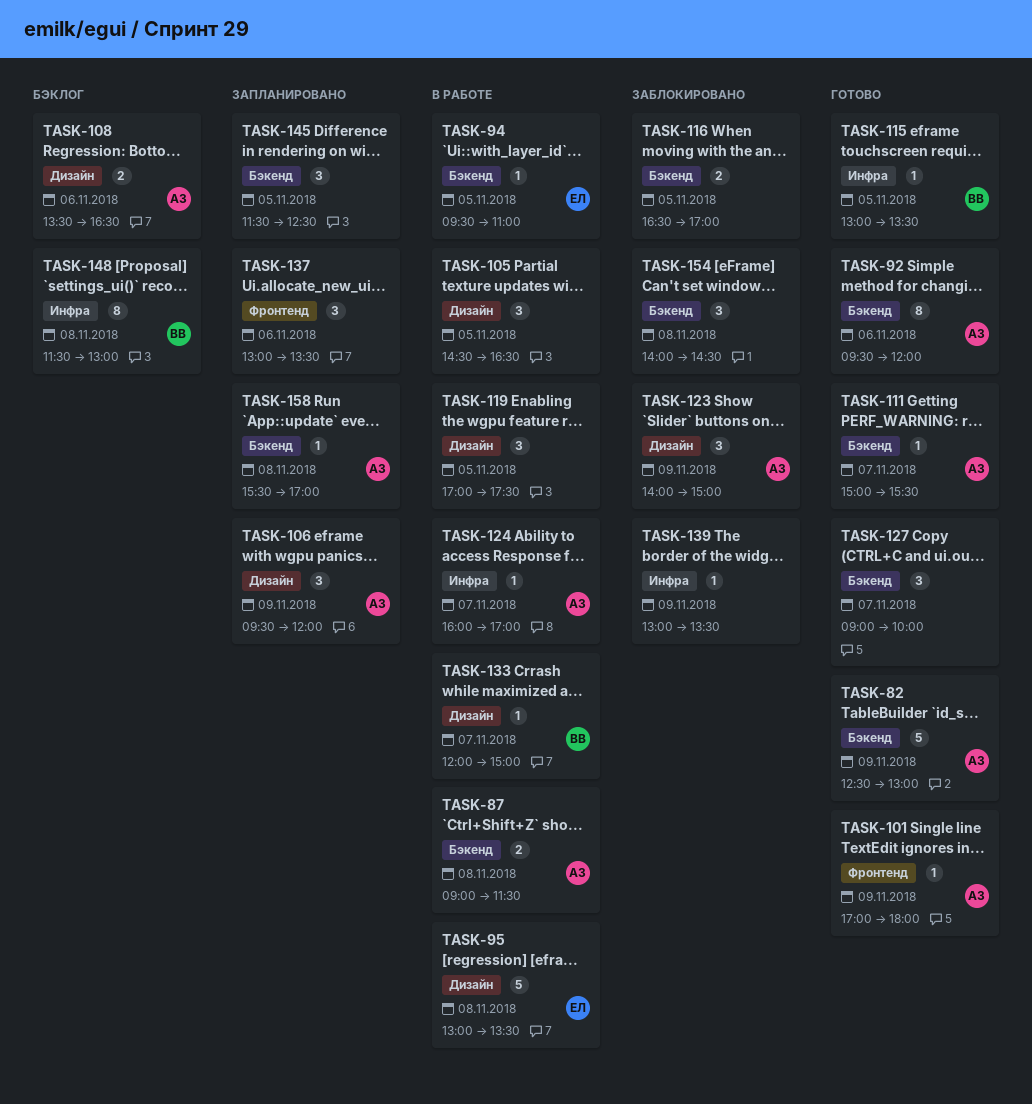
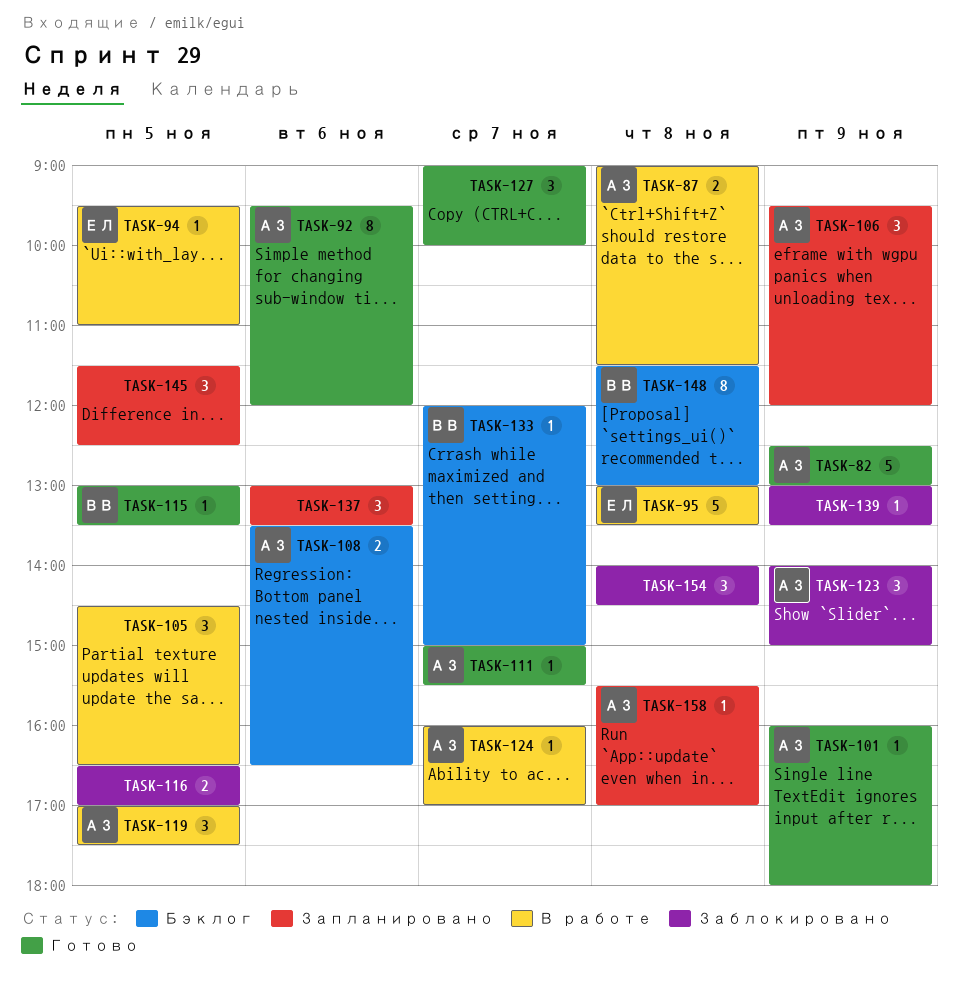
TASK-101, begins: 17:00 -> 16:00
TASK-119, owner: none -> АЗ
TASK-133, status: В работе -> Бэклог

